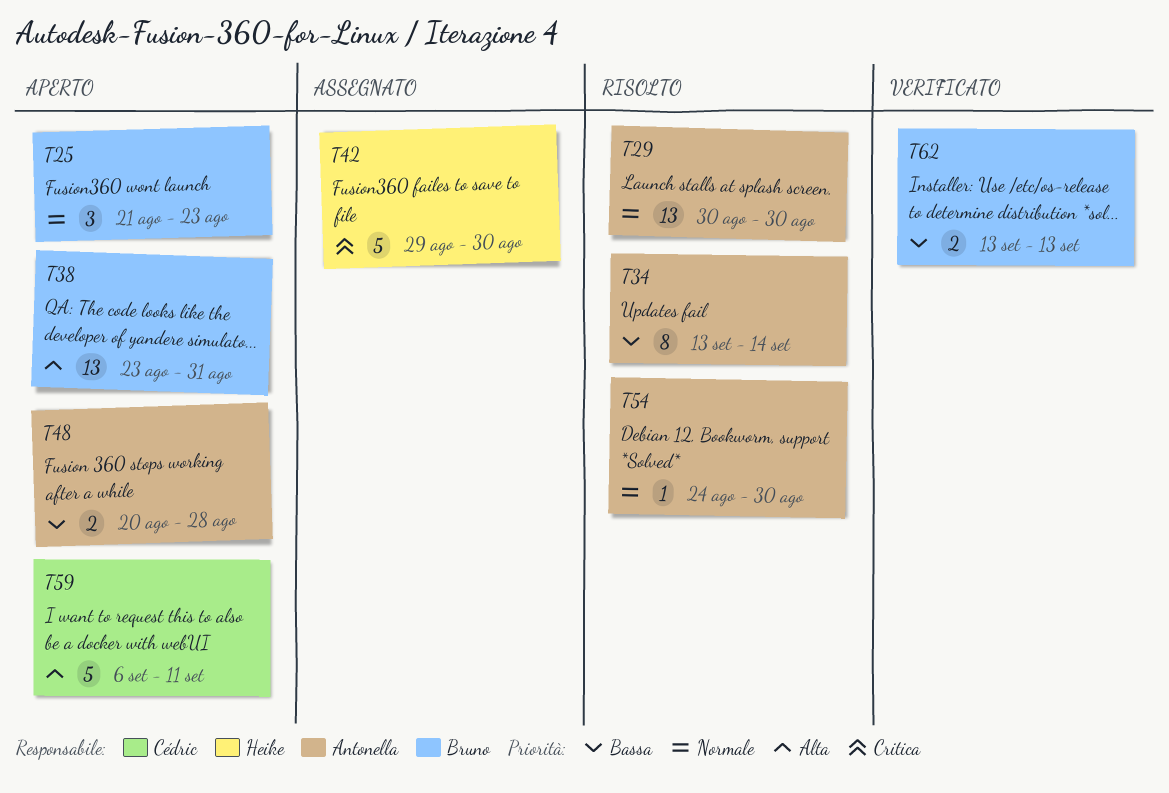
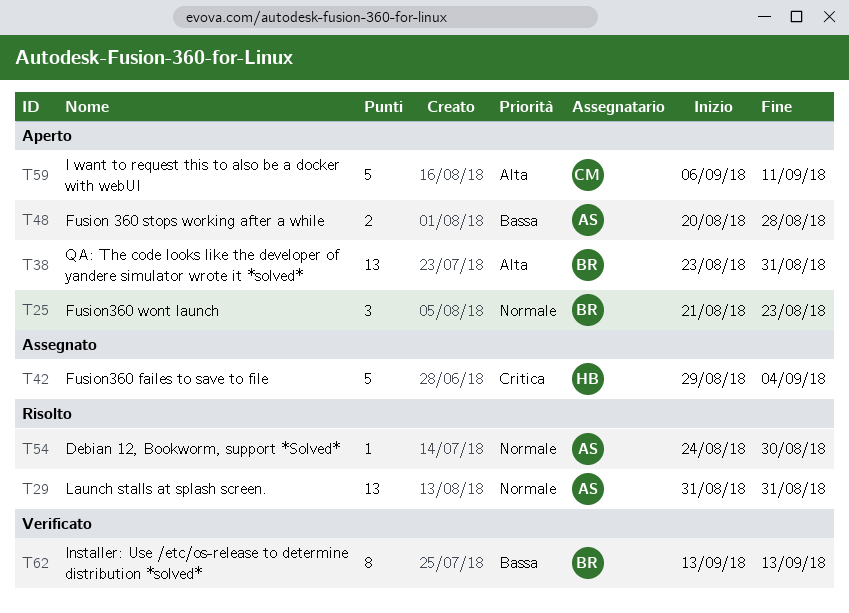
T29, start: Aug 30 -> Aug 31
T29, due: Aug 30 -> Aug 31
T34: present -> none
T42, due: Aug 30 -> Sep 4
T62, estimate: 2 -> 8

